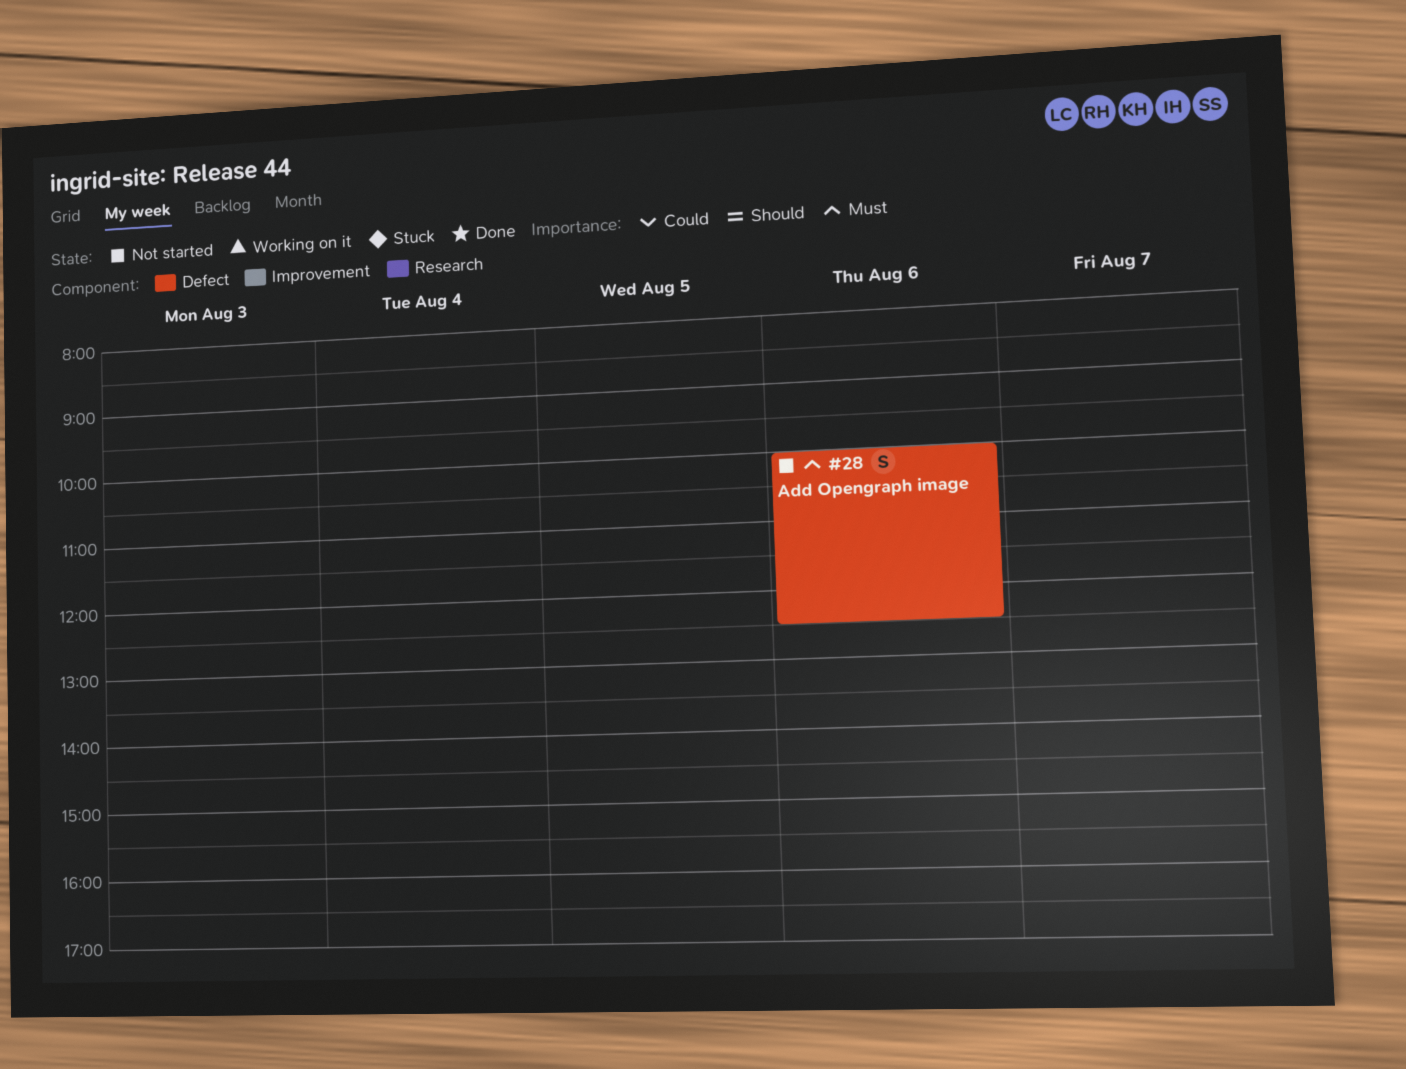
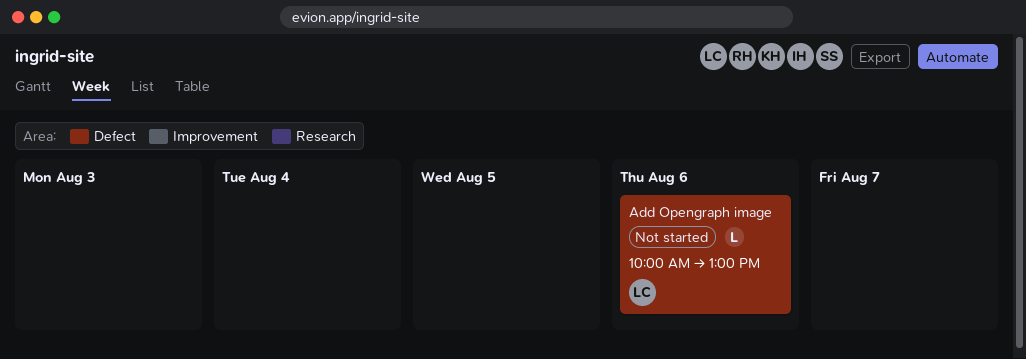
Add Opengraph image, estimate: S -> L
Add Opengraph image, ends: 12:30 -> 13:00

